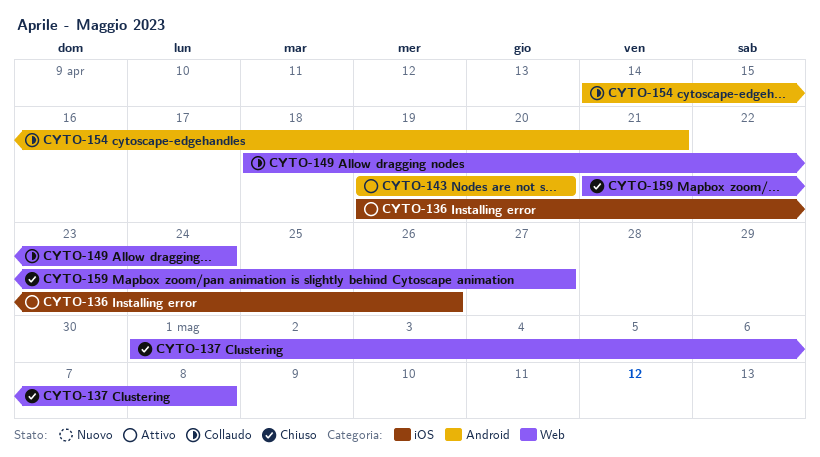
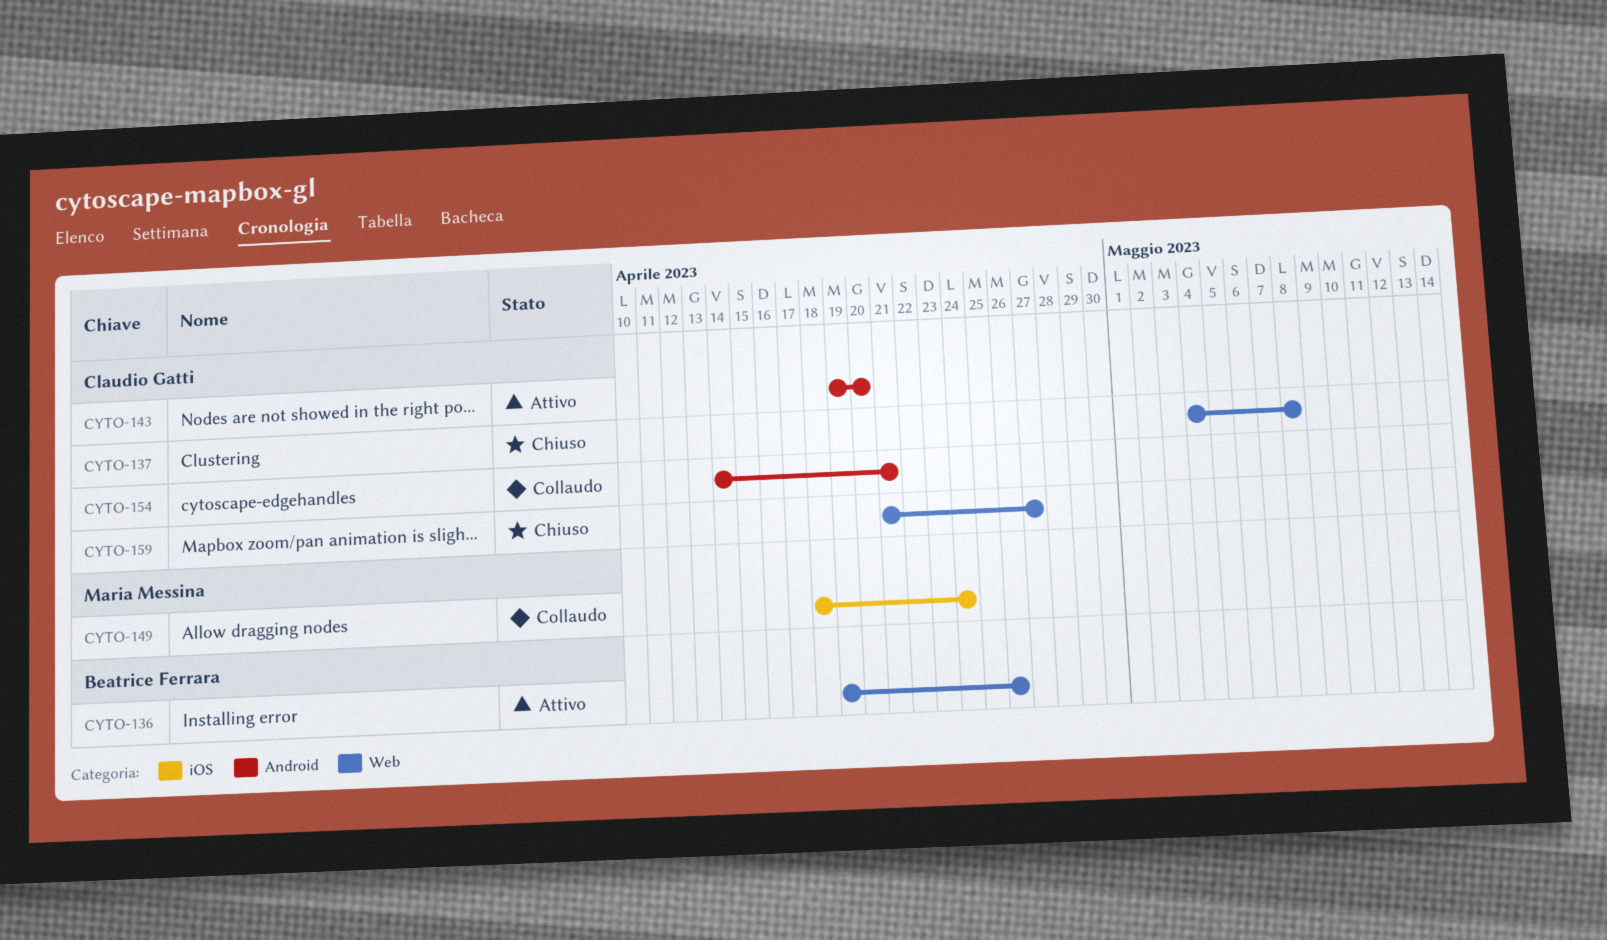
CYTO-136, label: iOS -> Web
CYTO-137, start: May 1 -> May 4
CYTO-149, label: Web -> iOS

